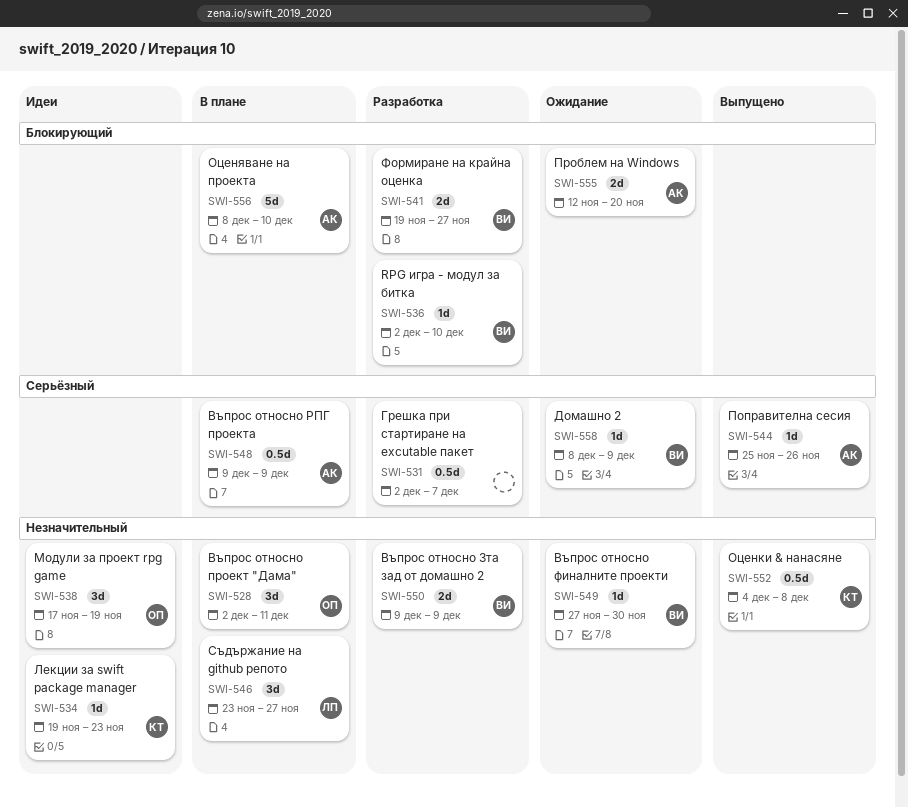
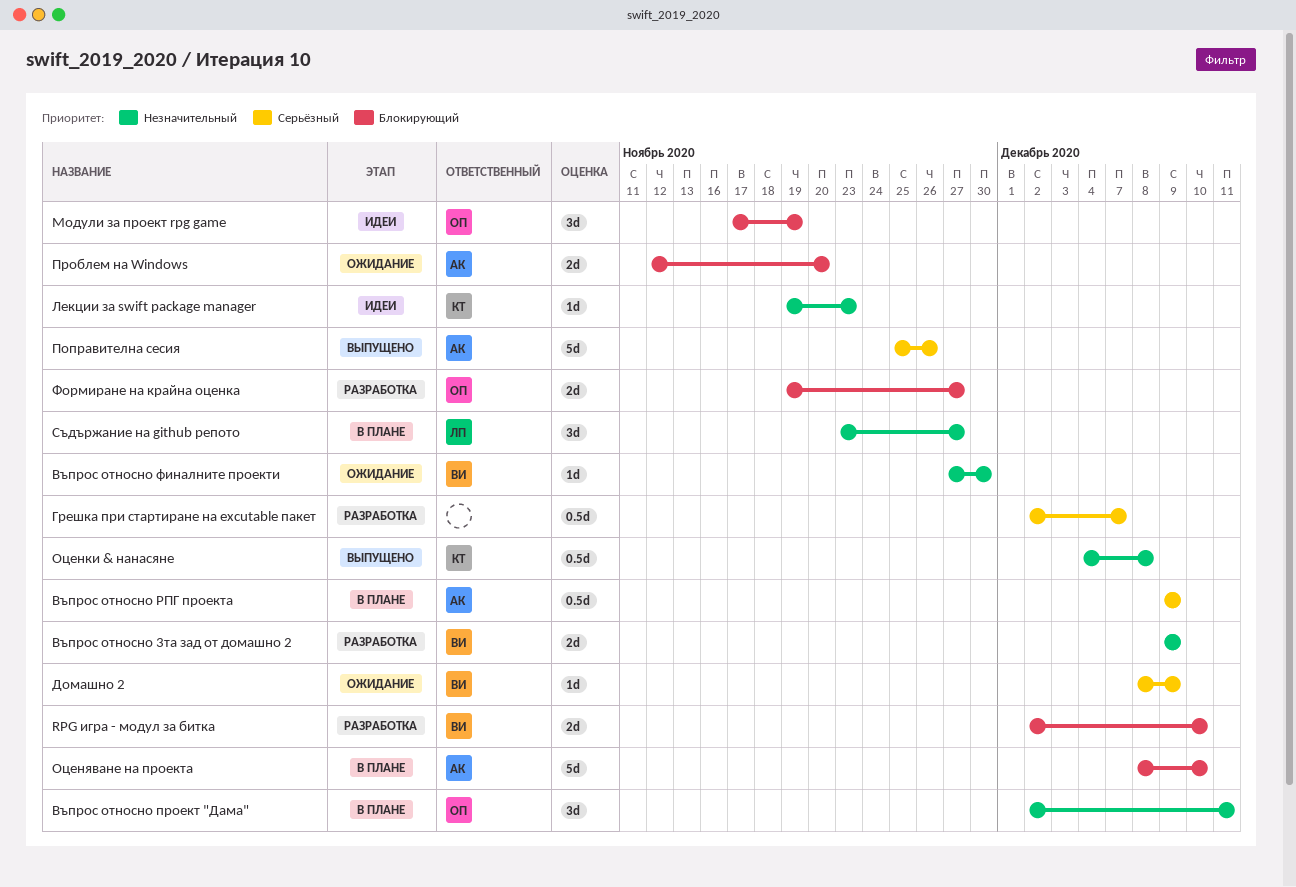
RPG игра - модул за битка, estimate: 1d -> 2d
Модули за проект rpg game, priority: Незначительный -> Блокирующий
Поправителна сесия, estimate: 1d -> 5d
Формиране на крайна оценка, owner: ВИ -> ОП

